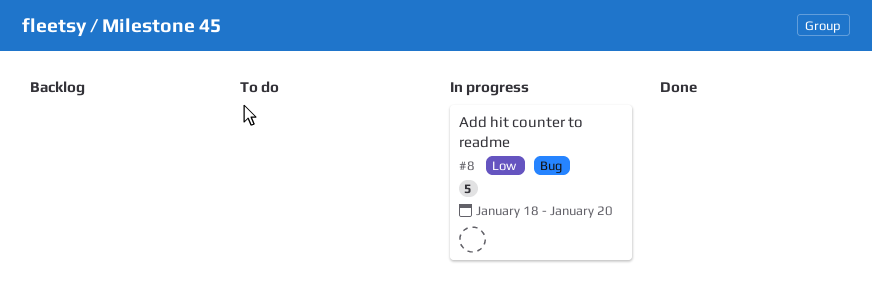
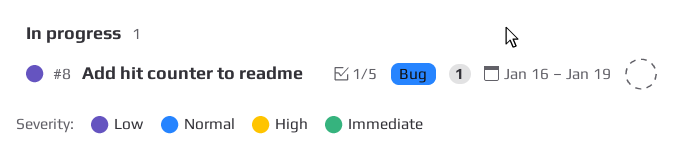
#8, estimate: 5 -> 1
#8, start: Jan 18 -> Jan 16
#8, due: Jan 20 -> Jan 19

